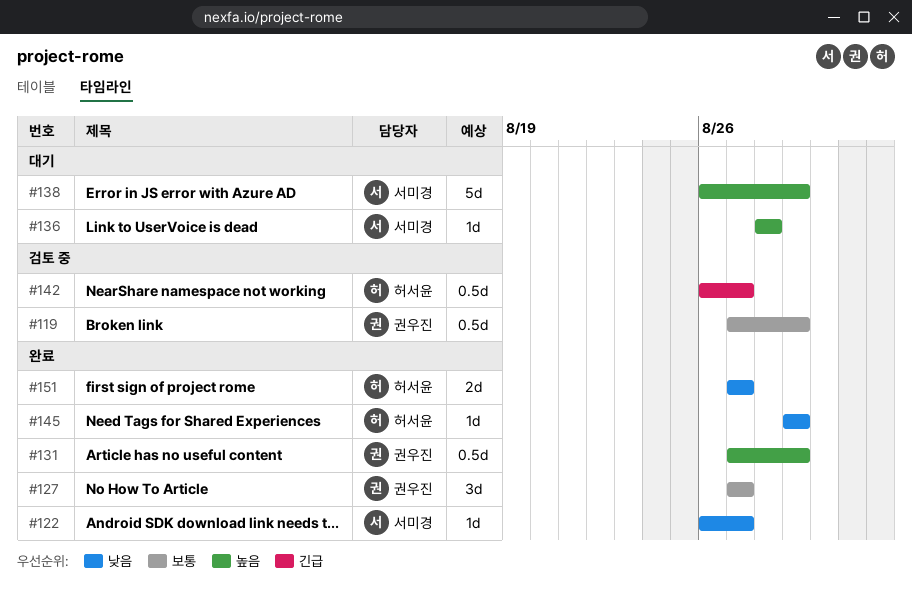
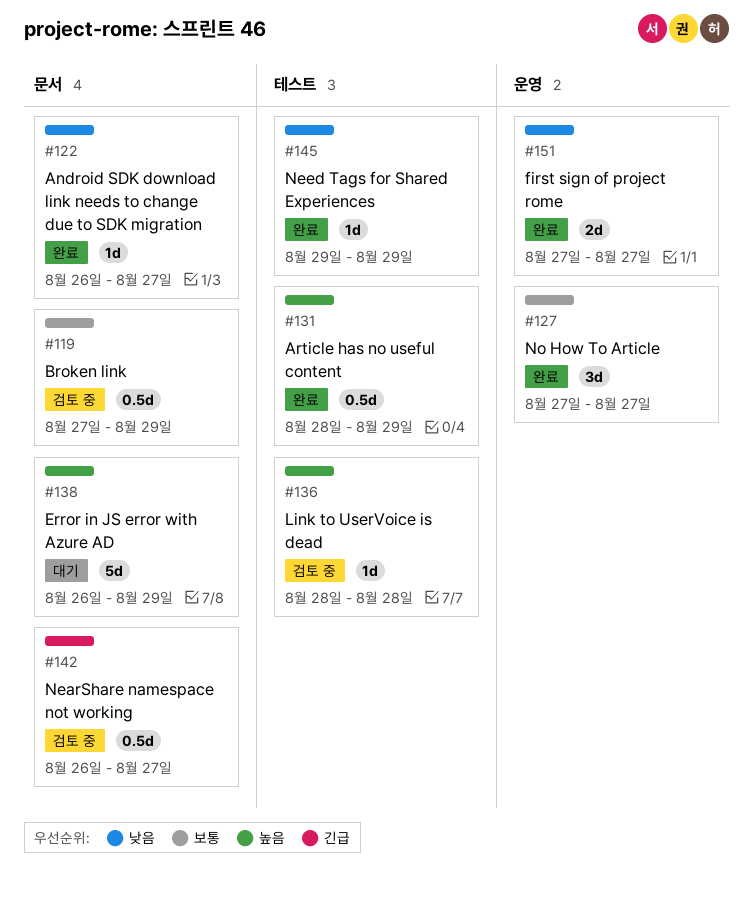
#131, start: Aug 27 -> Aug 28
#136, status: 대기 -> 검토 중

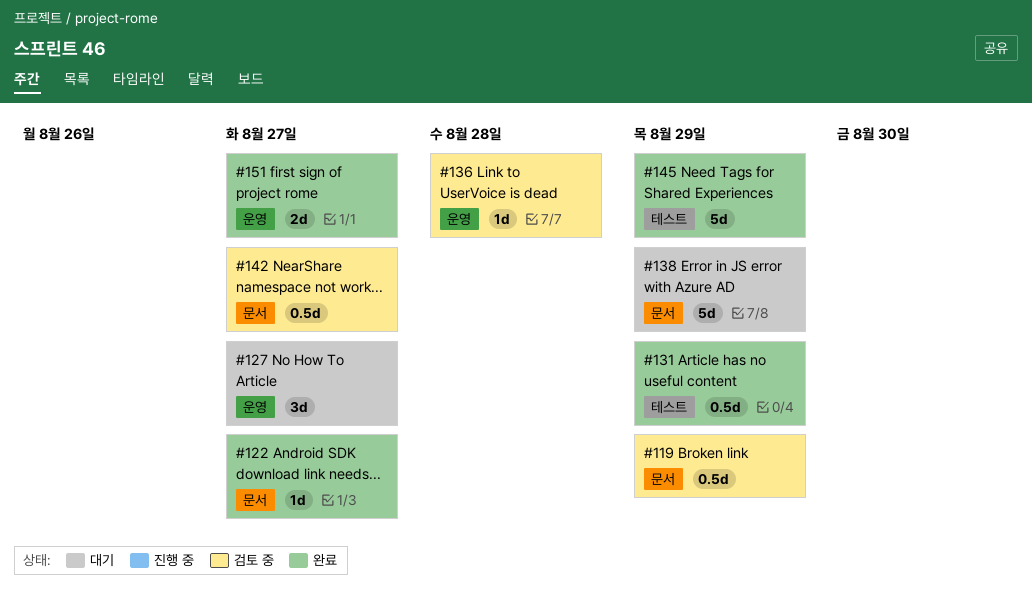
#127, status: 완료 -> 대기
#136, label: 테스트 -> 운영
#145, estimate: 1d -> 5d

